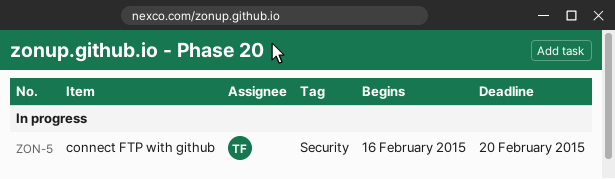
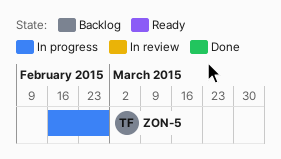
ZON-5, due: Feb 20 -> Feb 27

